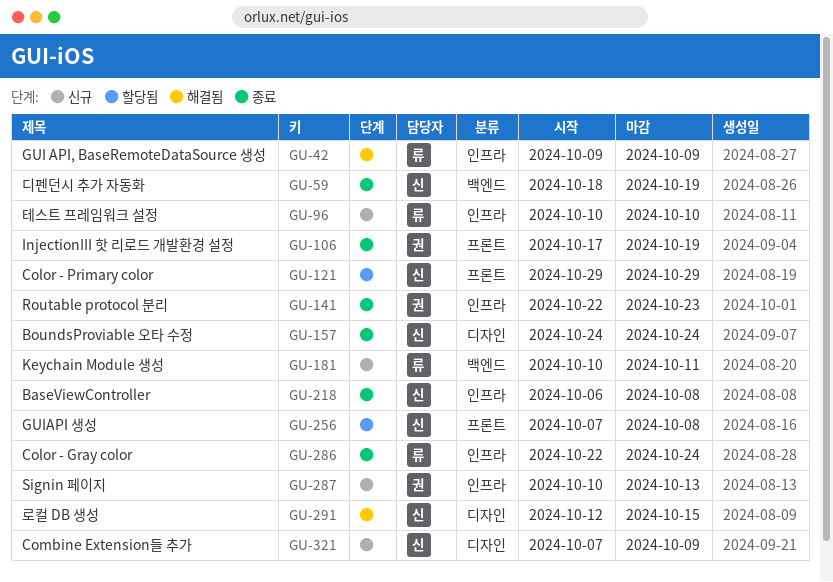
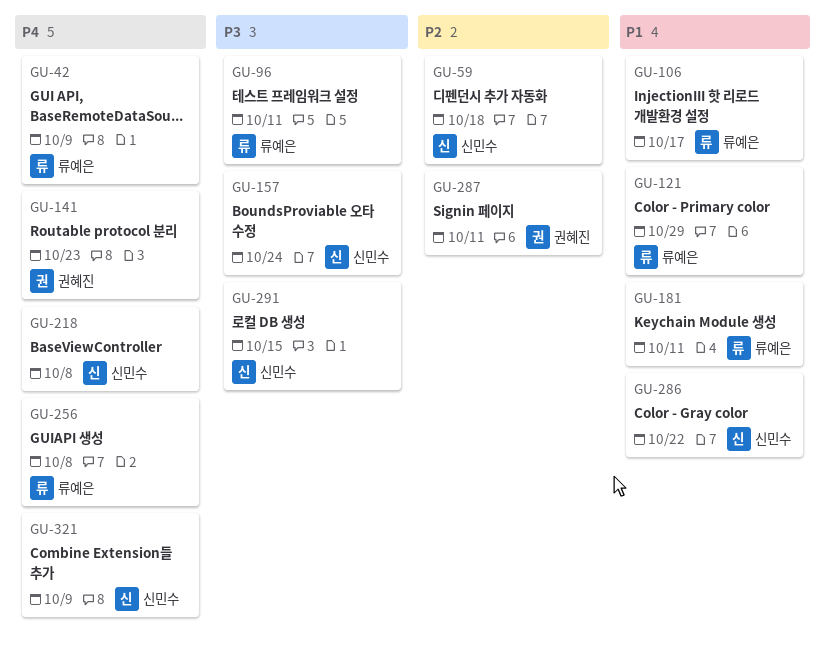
GU-59, due: Oct 19 -> Oct 18
GU-96, due: Oct 10 -> Oct 11
GU-106, owner: 권혜진 -> 류예은
GU-106, due: Oct 19 -> Oct 17
GU-121, owner: 신민수 -> 류예은
GU-256, owner: 신민수 -> 류예은
GU-286, owner: 류예은 -> 신민수
GU-286, due: Oct 24 -> Oct 22
GU-287, due: Oct 13 -> Oct 11

